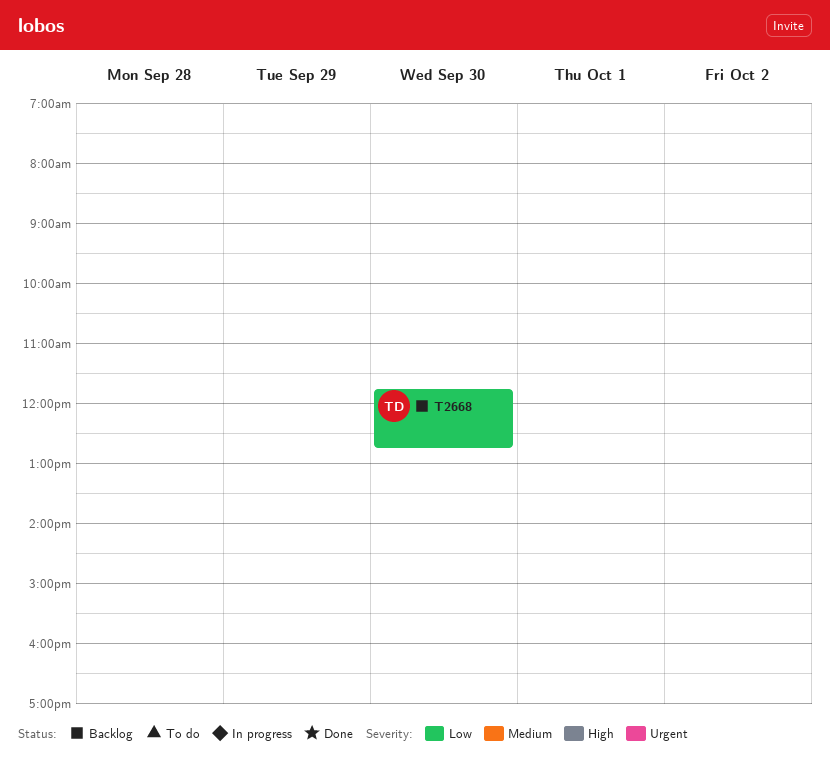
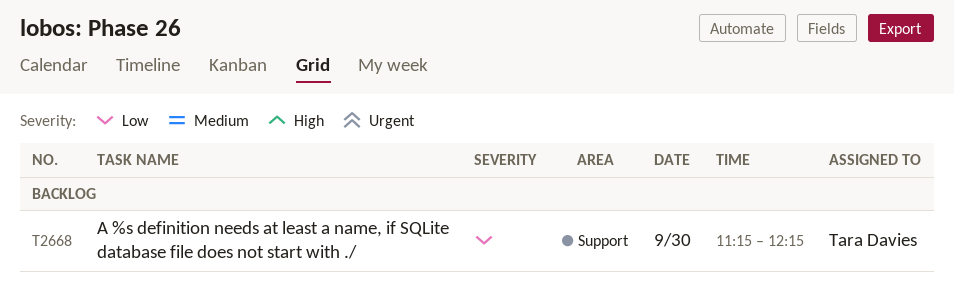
T2668, begins: 11:45 -> 11:15
T2668, ends: 12:45 -> 12:15

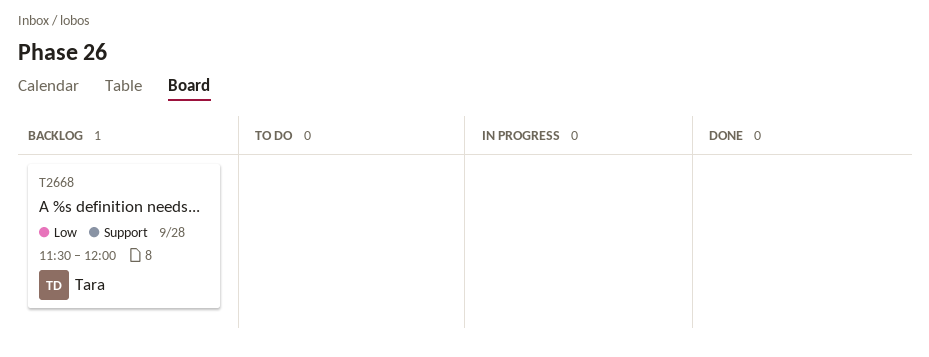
T2668, day: Sep 30 -> Sep 28
T2668, begins: 11:15 -> 11:30
T2668, ends: 12:15 -> 12:00

